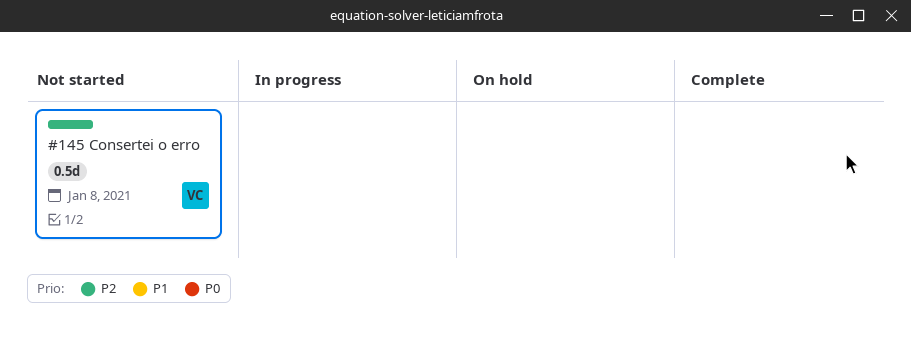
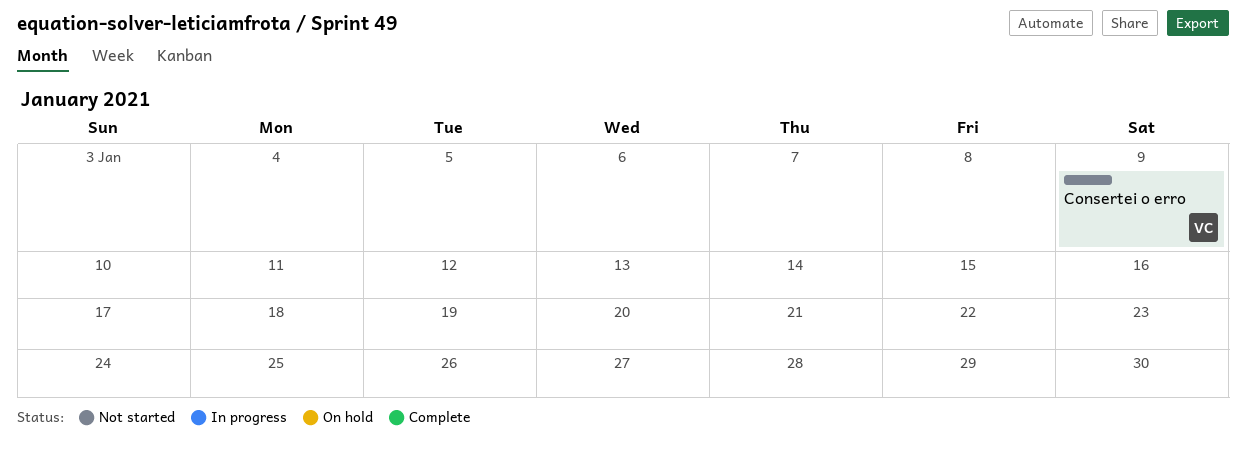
Consertei o erro, due: Jan 8 -> Jan 9

